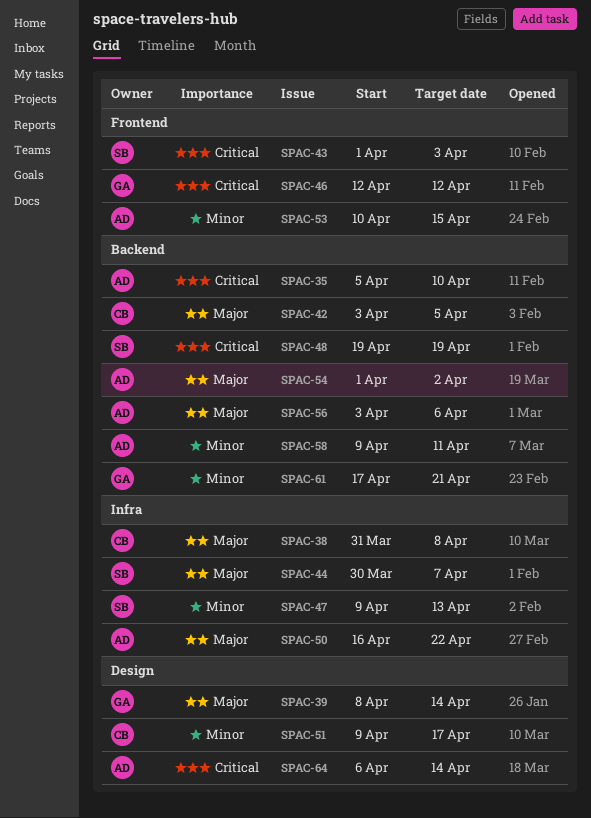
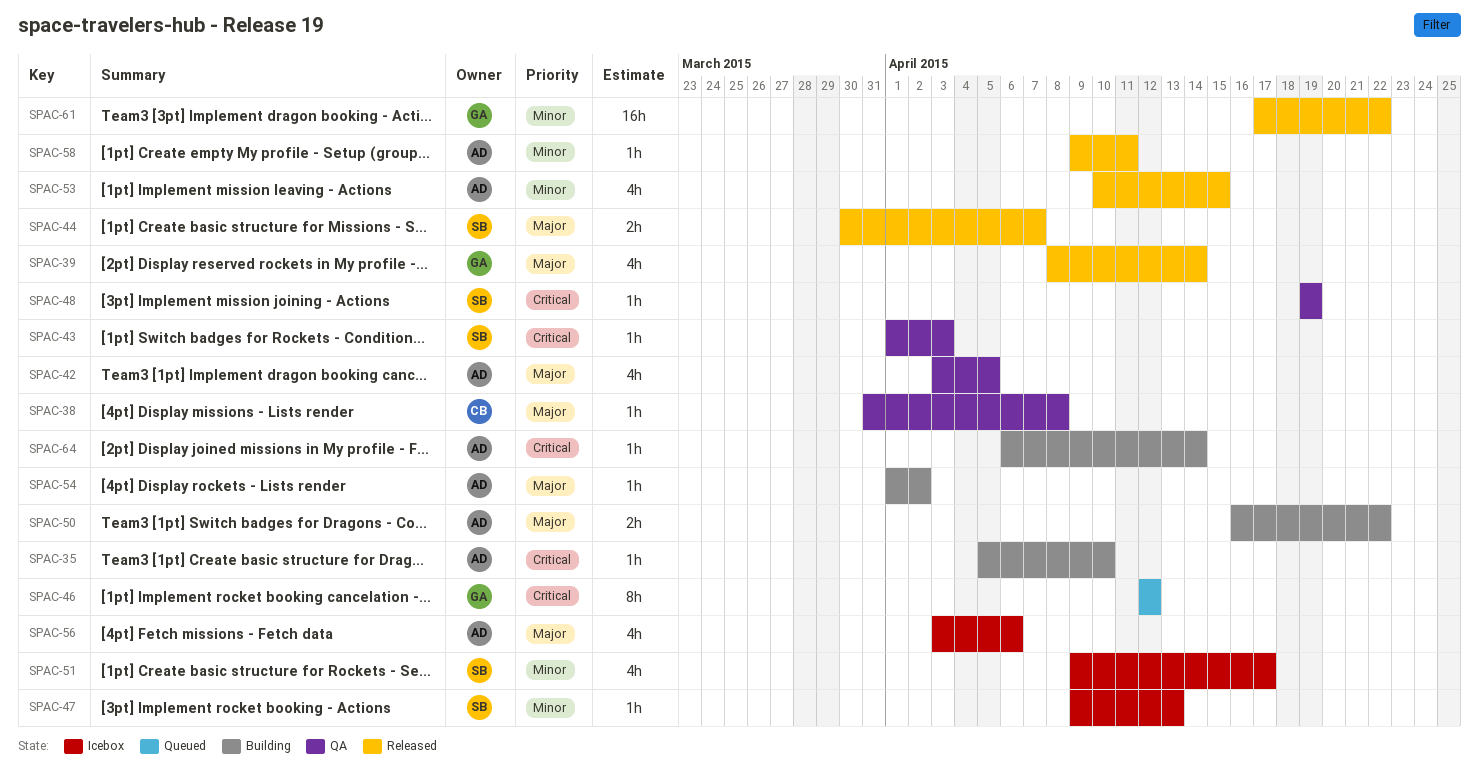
SPAC-42, owner: CB -> AD
SPAC-51, owner: CB -> SB
SPAC-61, due: Apr 21 -> Apr 22

